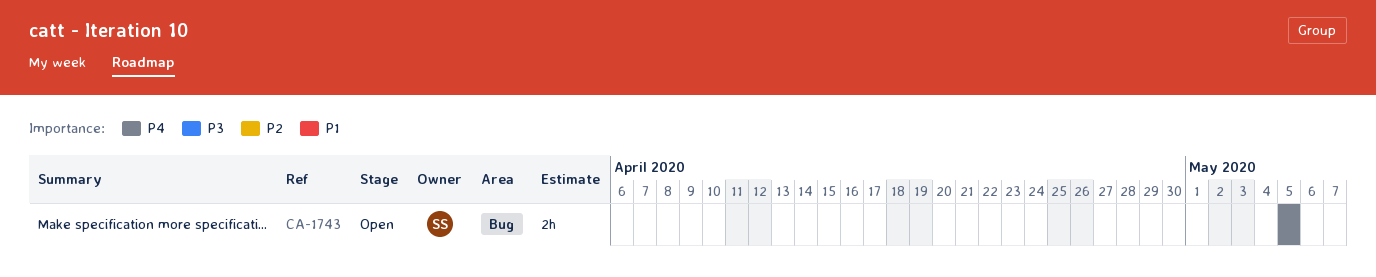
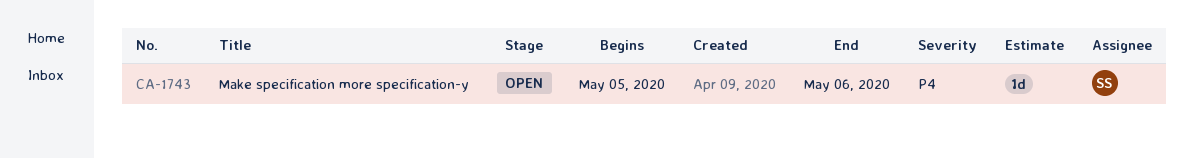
CA-1743, estimate: 2h -> 1d
CA-1743, due: May 5 -> May 6

